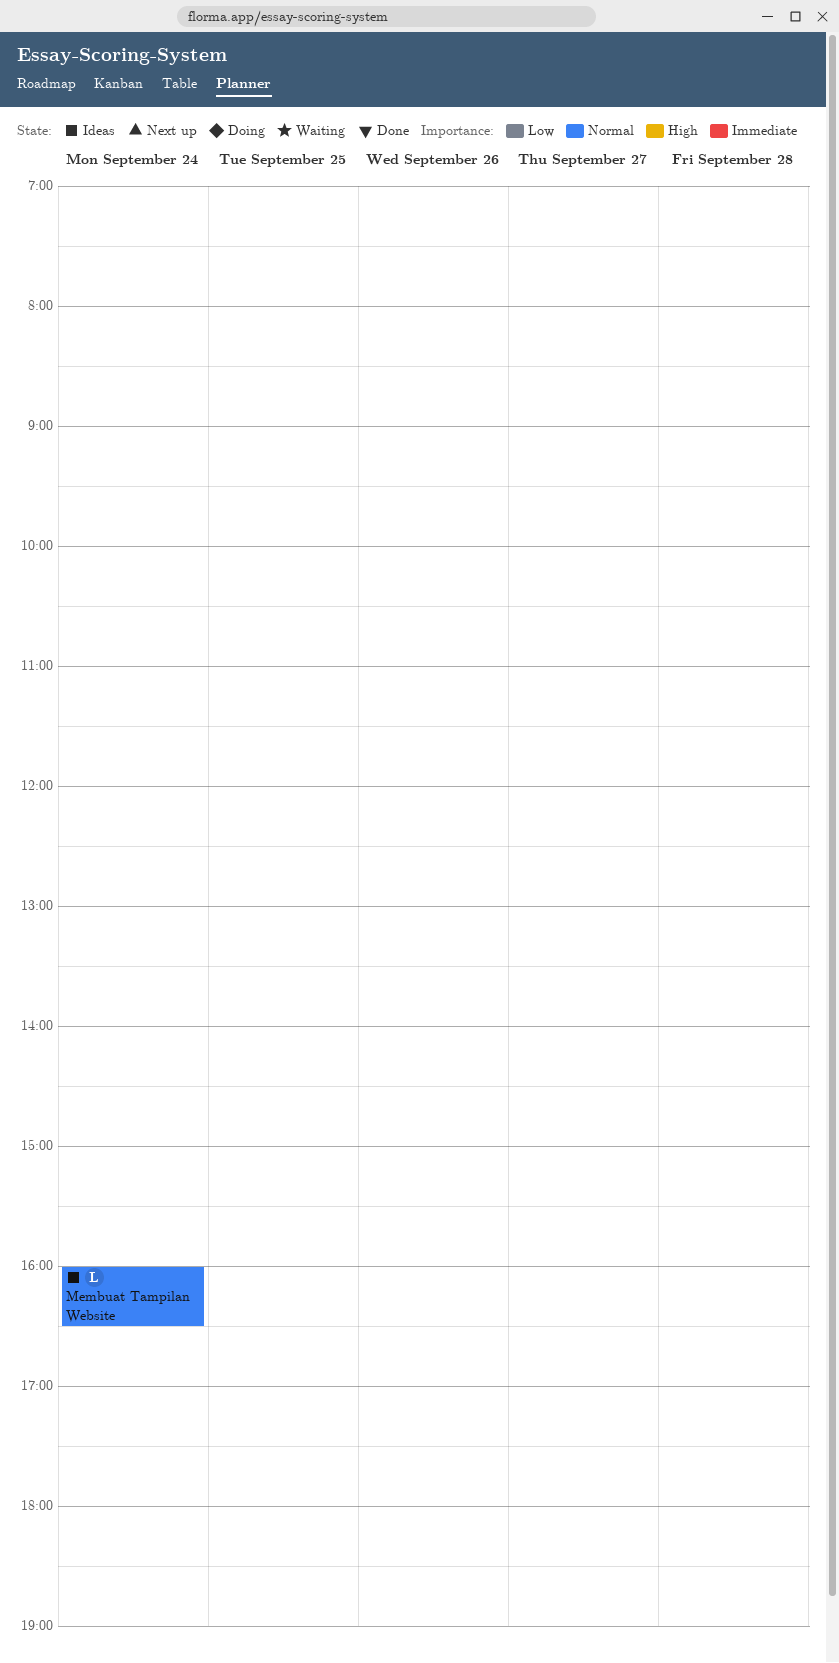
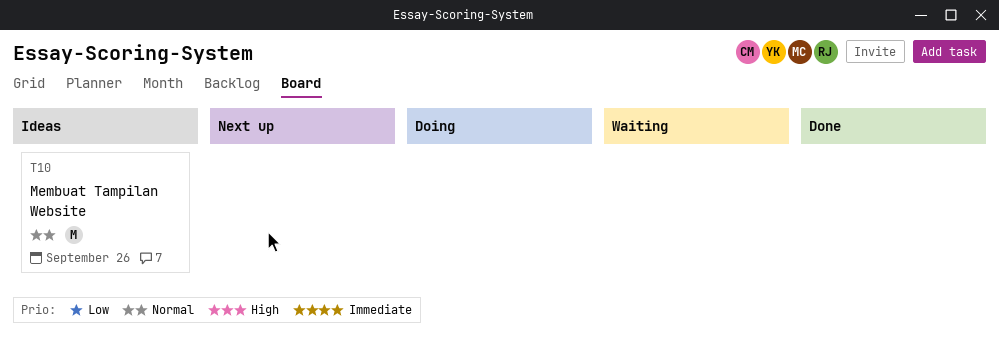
Membuat Tampilan Website, estimate: L -> M
Membuat Tampilan Website, day: Sep 24 -> Sep 26

